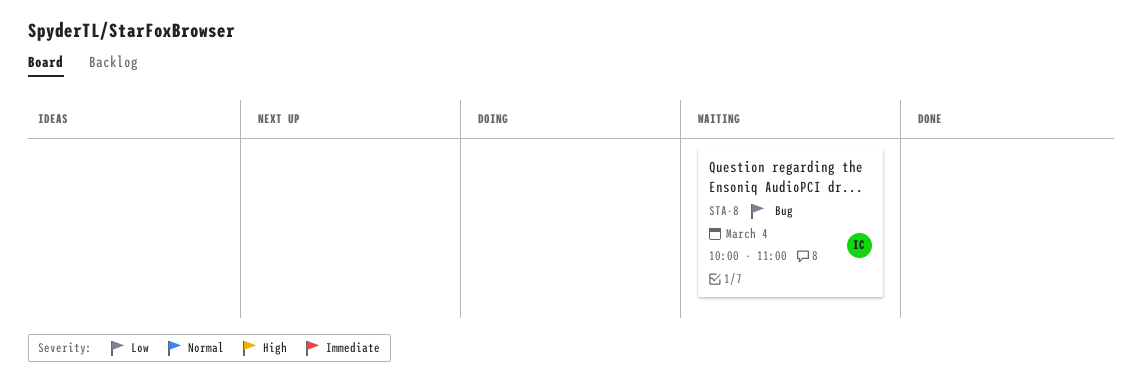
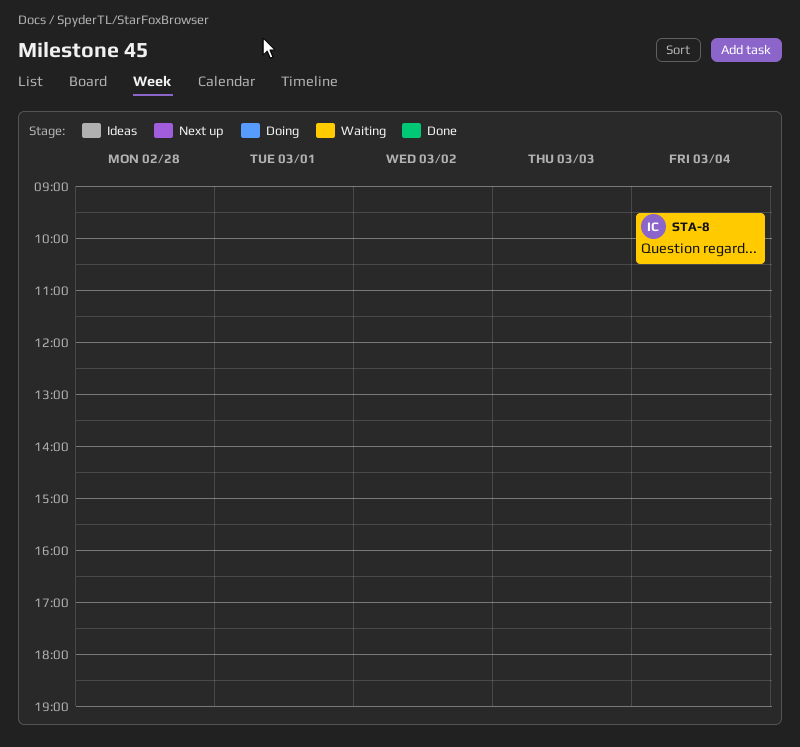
STA-8, begins: 10:00 -> 09:30
STA-8, ends: 11:00 -> 10:30

